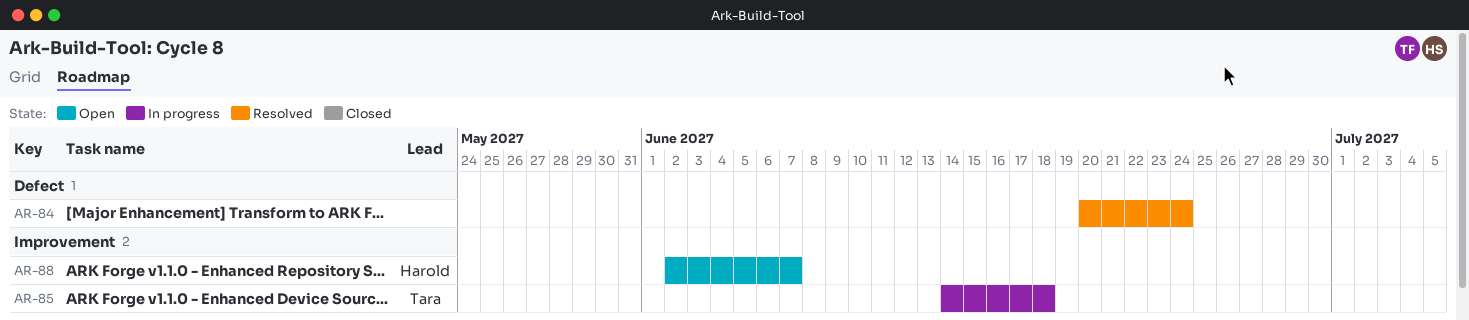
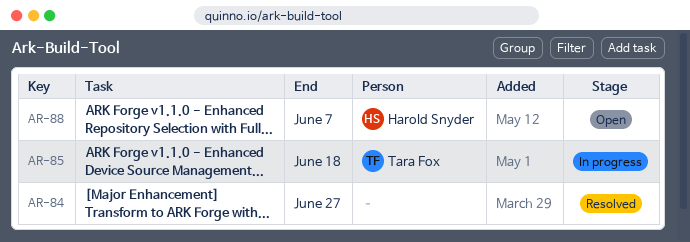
AR-84, due: Jun 24 -> Jun 27

